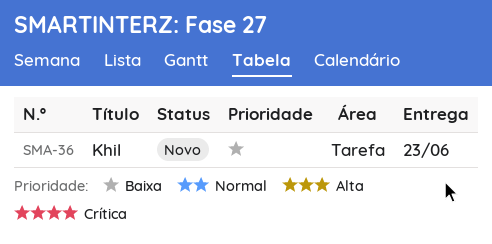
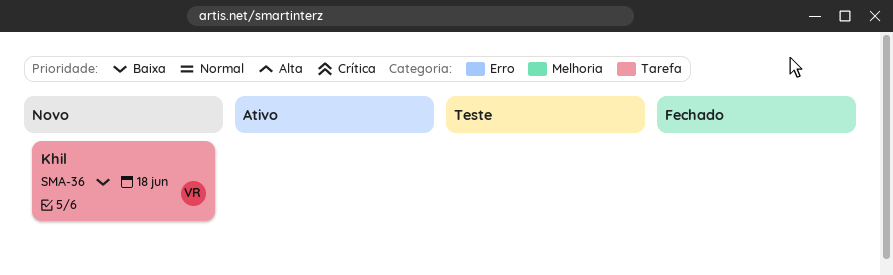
SMA-36, due: Jun 23 -> Jun 18

